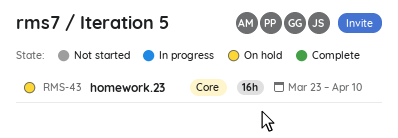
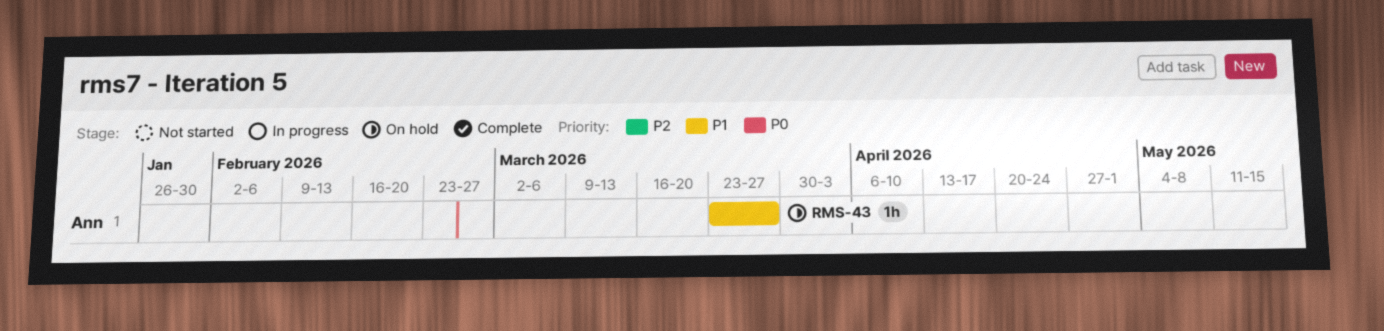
RMS-43, estimate: 16h -> 1h
RMS-43, due: Apr 10 -> Mar 27

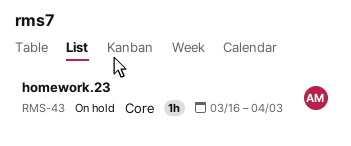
RMS-43, start: Mar 23 -> Mar 16
RMS-43, due: Mar 27 -> Apr 3

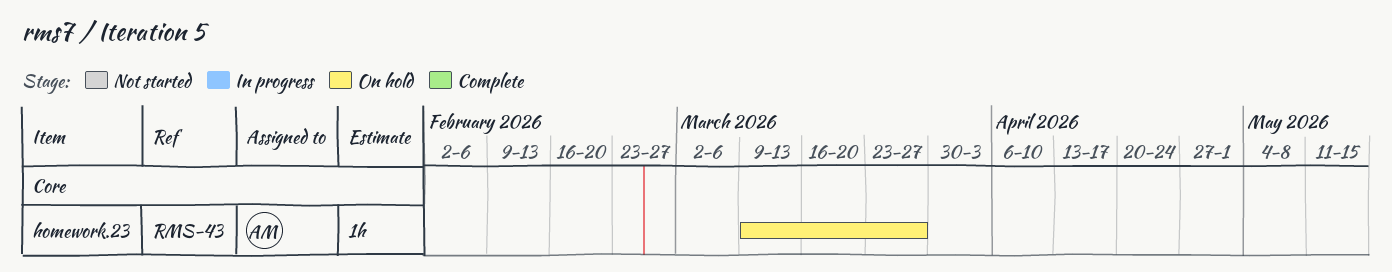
RMS-43, start: Mar 16 -> Mar 9
RMS-43, due: Apr 3 -> Mar 27

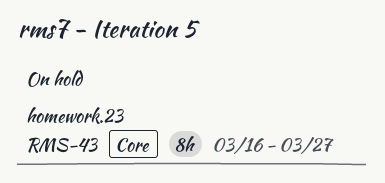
RMS-43, estimate: 1h -> 8h
RMS-43, start: Mar 9 -> Mar 16

